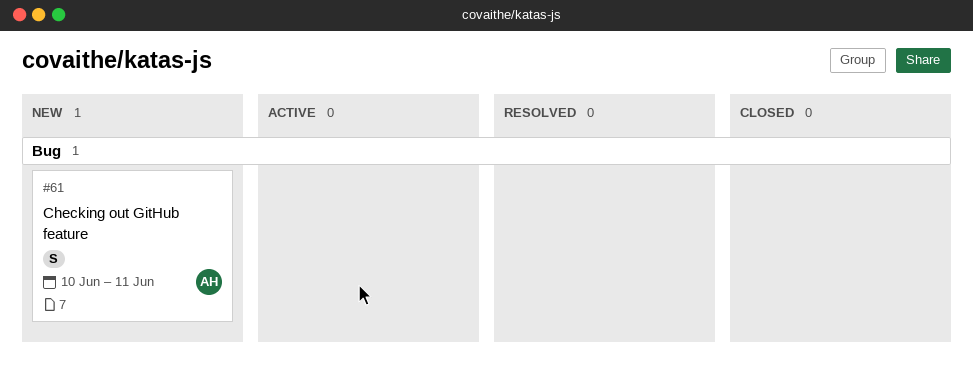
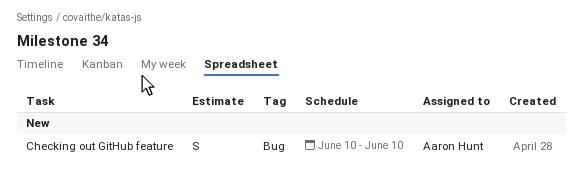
Checking out GitHub feature, due: Jun 11 -> Jun 10

